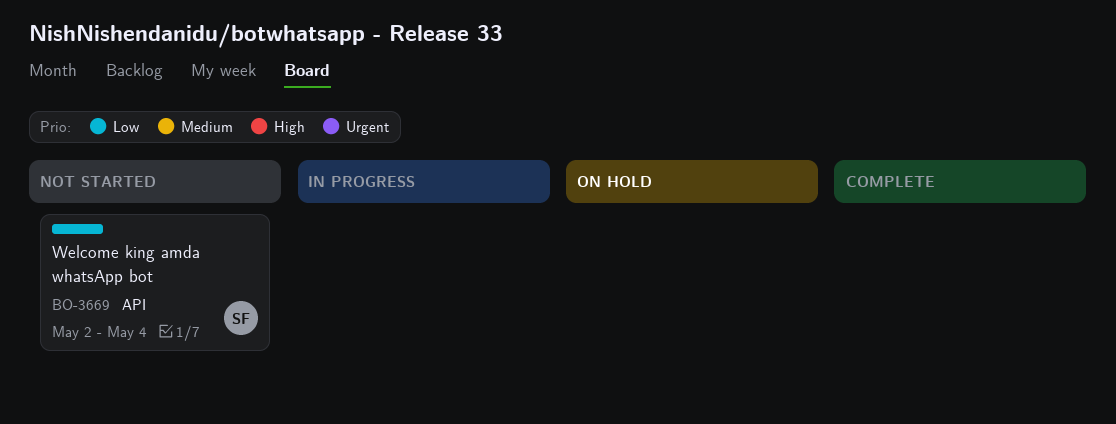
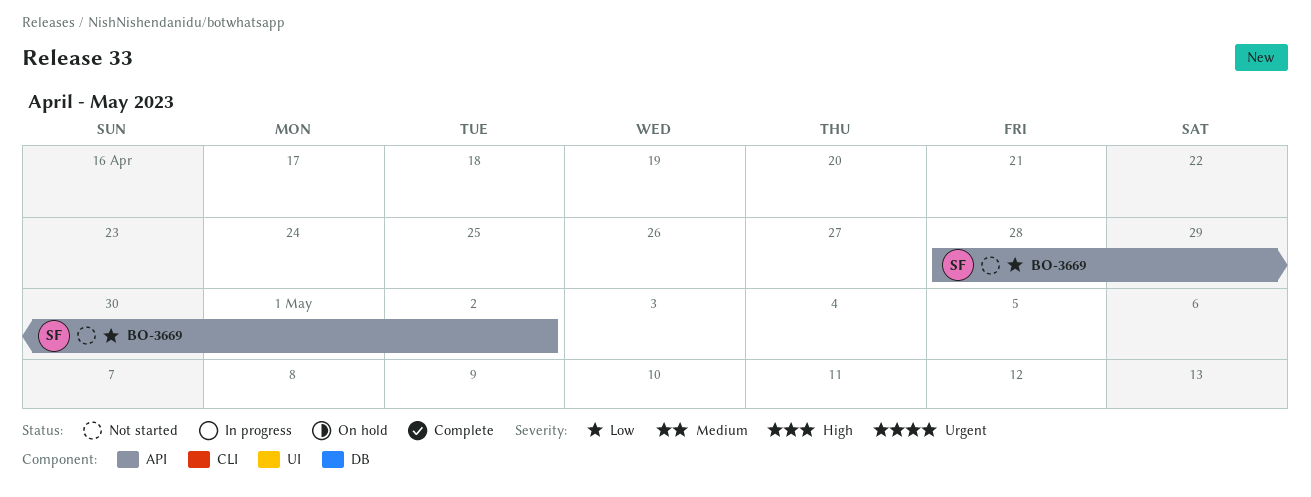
BO-3669, start: May 2 -> Apr 28
BO-3669, due: May 4 -> May 2

